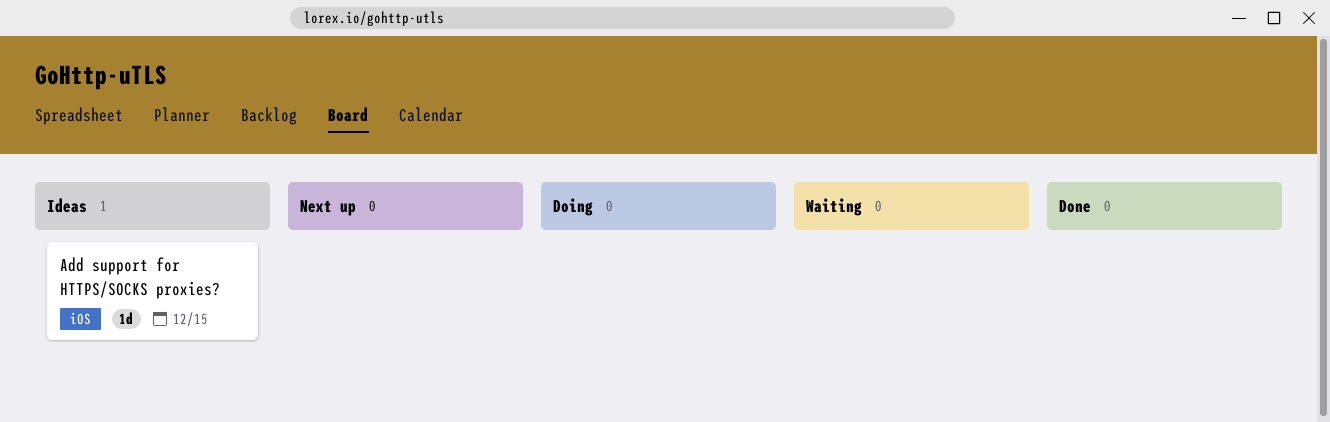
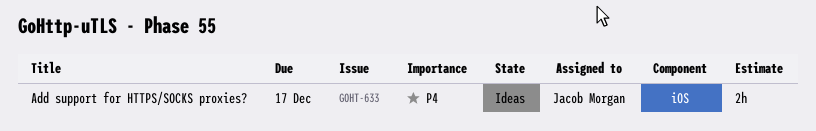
Add support for HTTPS/SOCKS proxies?, estimate: 1d -> 2h
Add support for HTTPS/SOCKS proxies?, due: Dec 15 -> Dec 17

